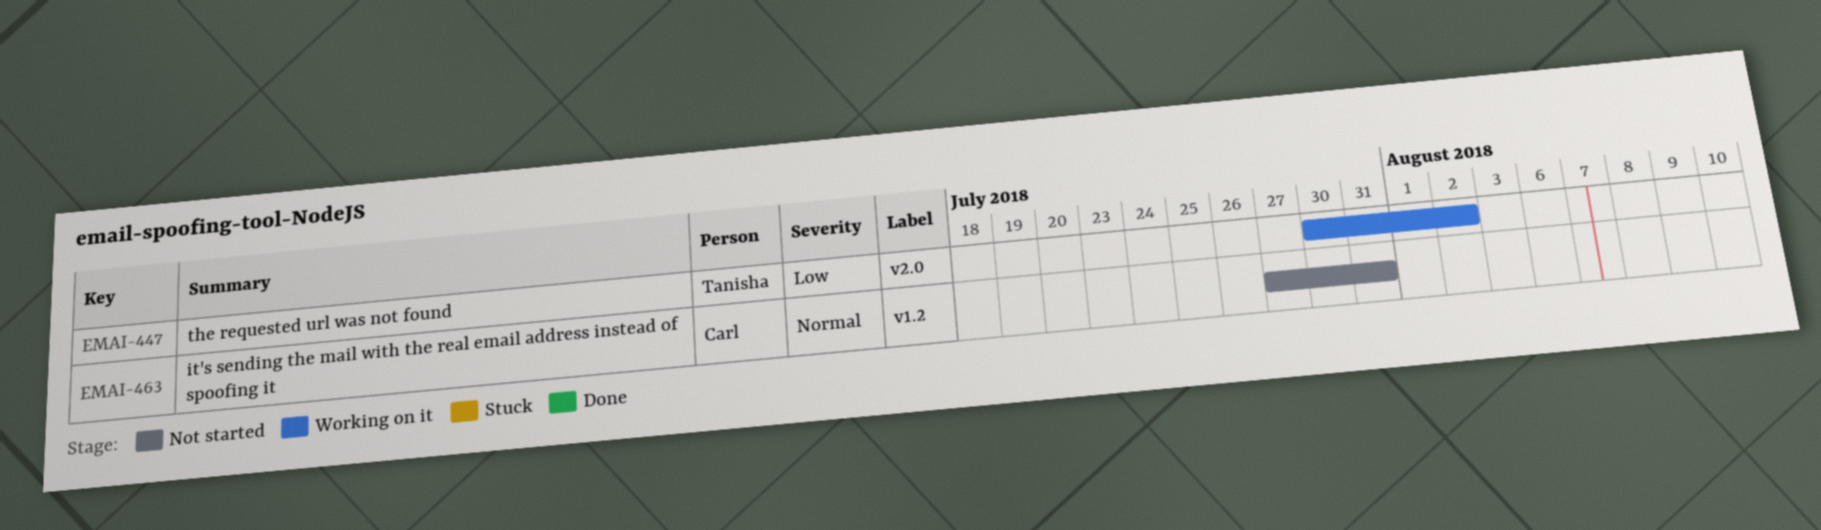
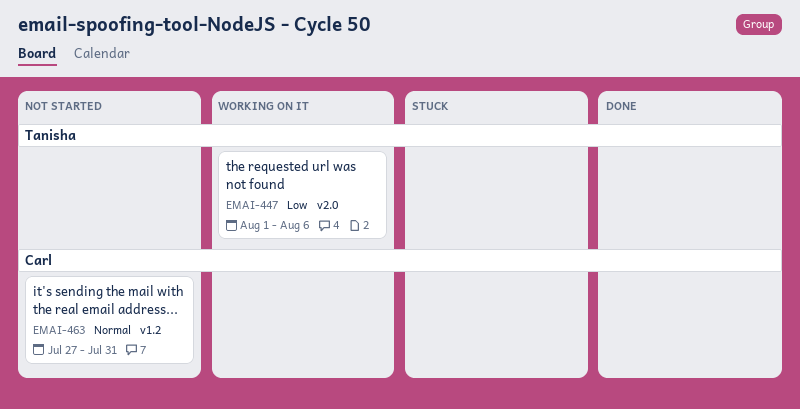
EMAI-447, start: Jul 30 -> Aug 1
EMAI-447, due: Aug 2 -> Aug 6

